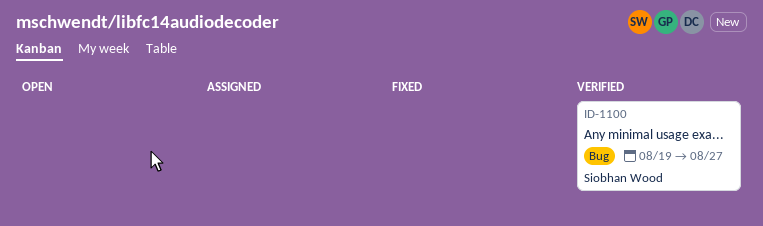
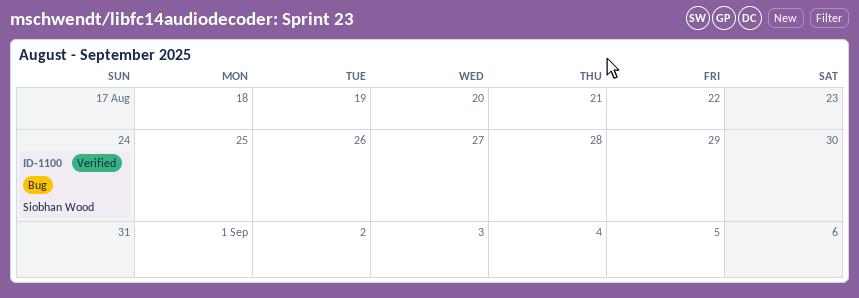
ID-1100, due: Aug 27 -> Aug 24

